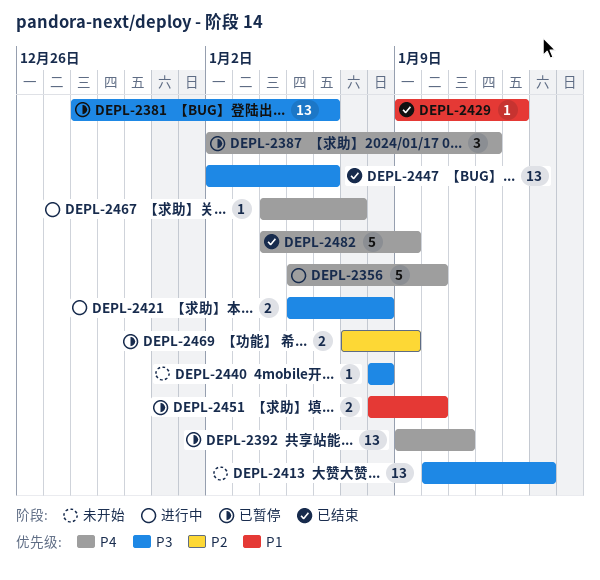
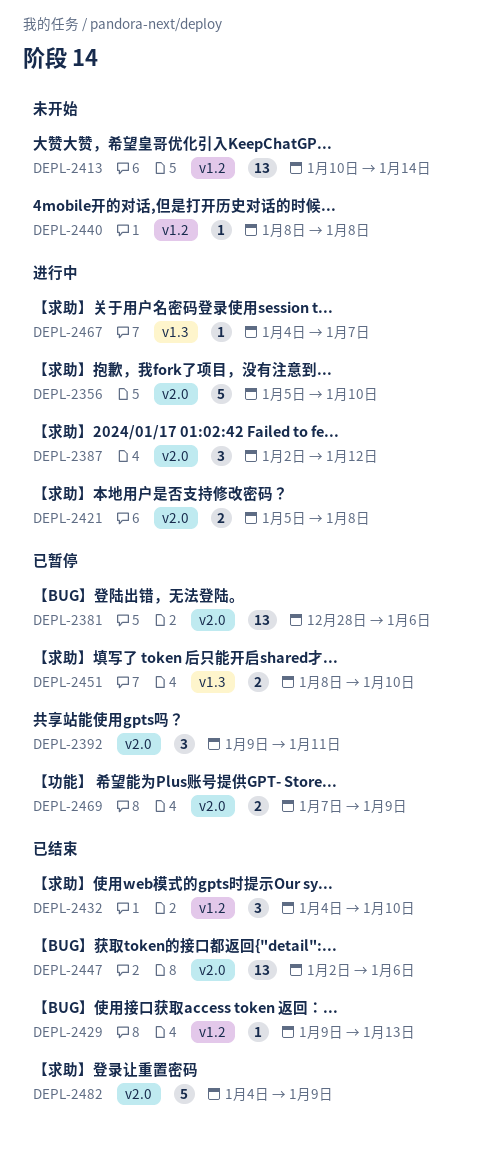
DEPL-2387, status: 已暂停 -> 进行中
DEPL-2392, estimate: 13 -> 3
DEPL-2432: none -> present

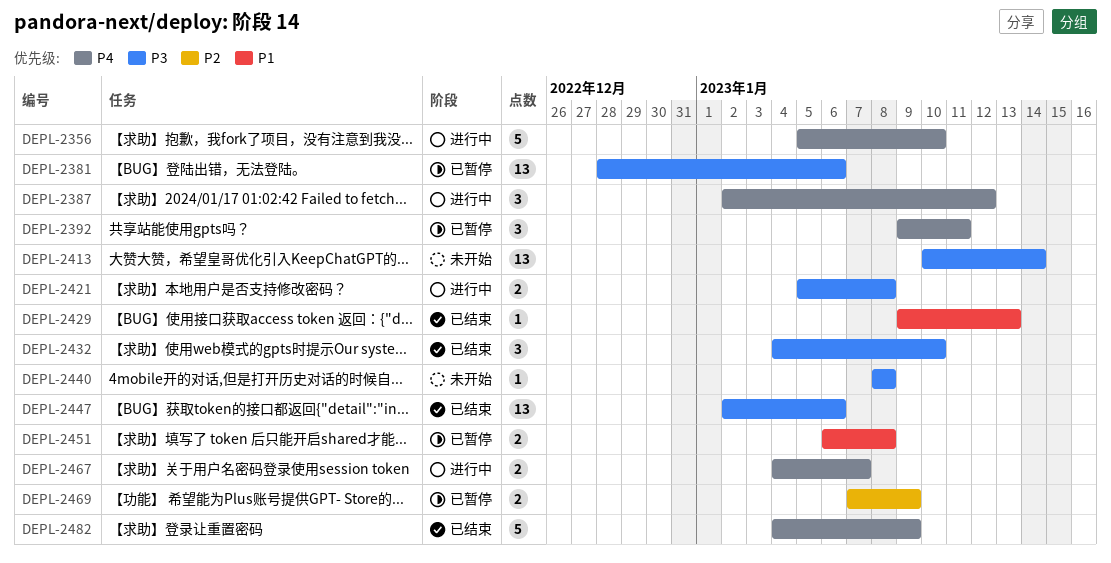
DEPL-2451, start: Jan 8 -> Jan 6
DEPL-2451, due: Jan 10 -> Jan 8
DEPL-2467, estimate: 1 -> 2

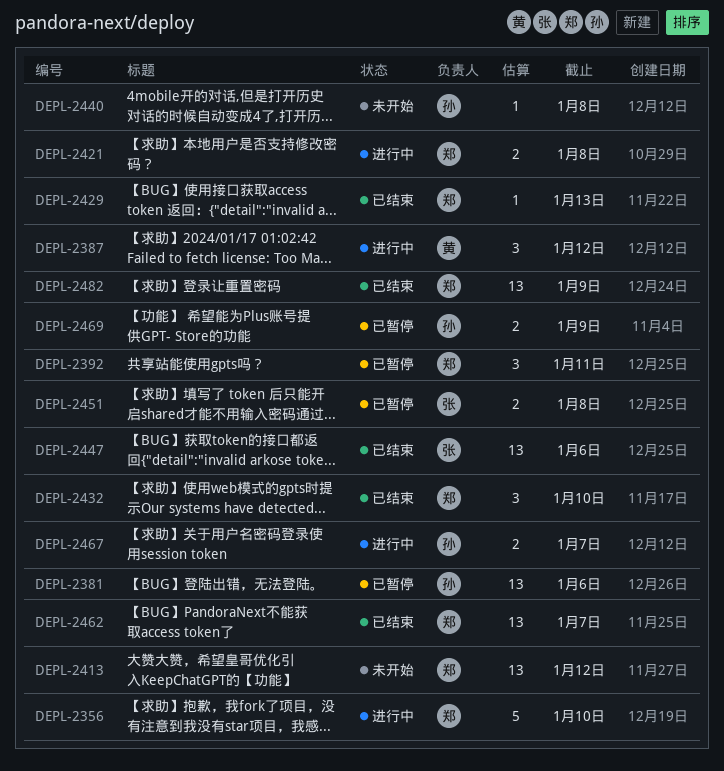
DEPL-2413, due: Jan 14 -> Jan 12
DEPL-2462: none -> present
DEPL-2482, estimate: 5 -> 13

